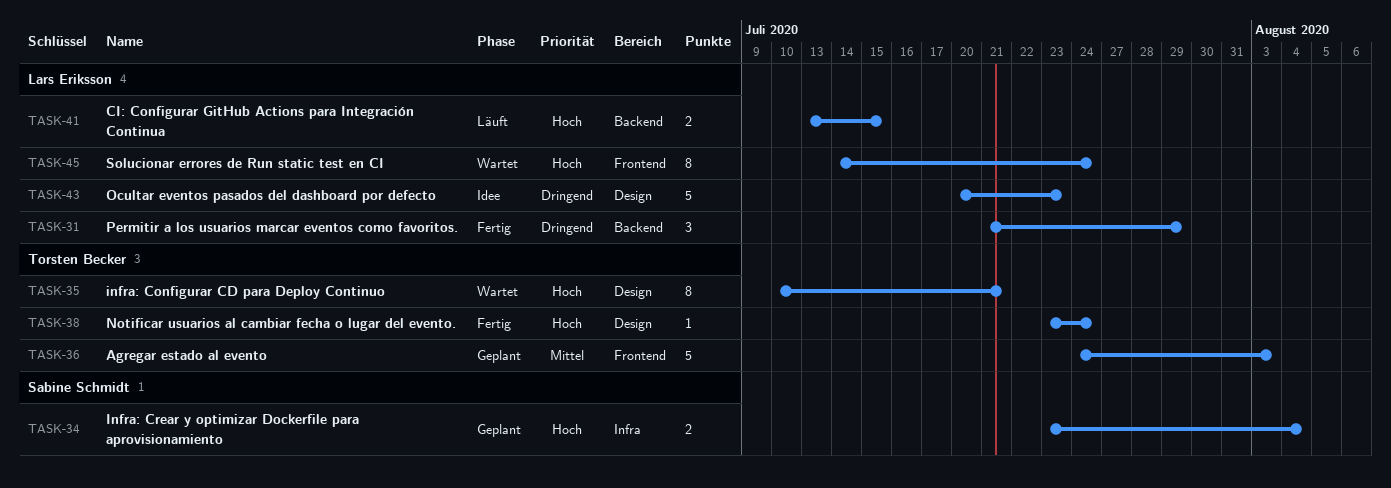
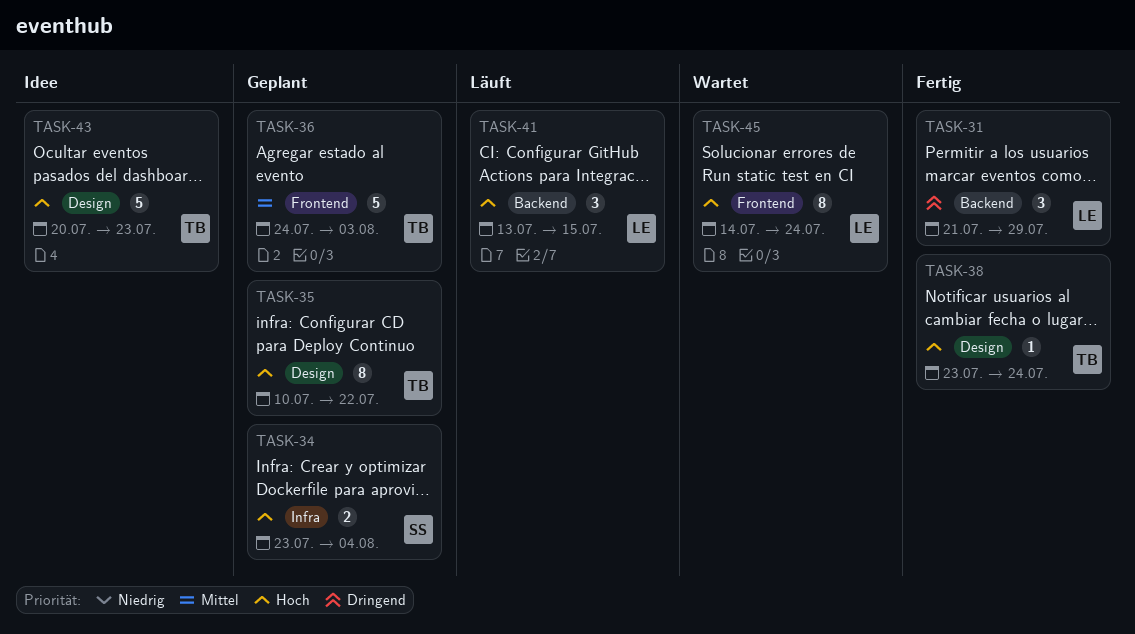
TASK-35, status: Wartet -> Geplant
TASK-35, due: Jul 21 -> Jul 22
TASK-41, estimate: 2 -> 3
TASK-43, owner: Lars Eriksson -> Torsten Becker
TASK-43, priority: Dringend -> Hoch

